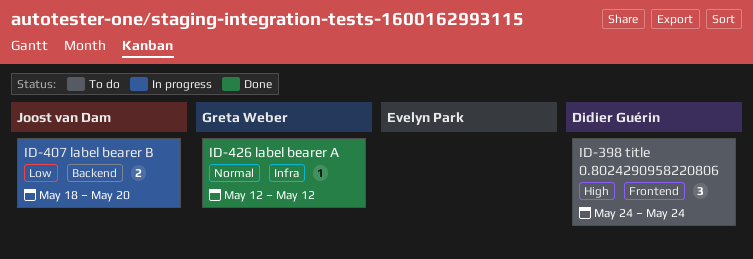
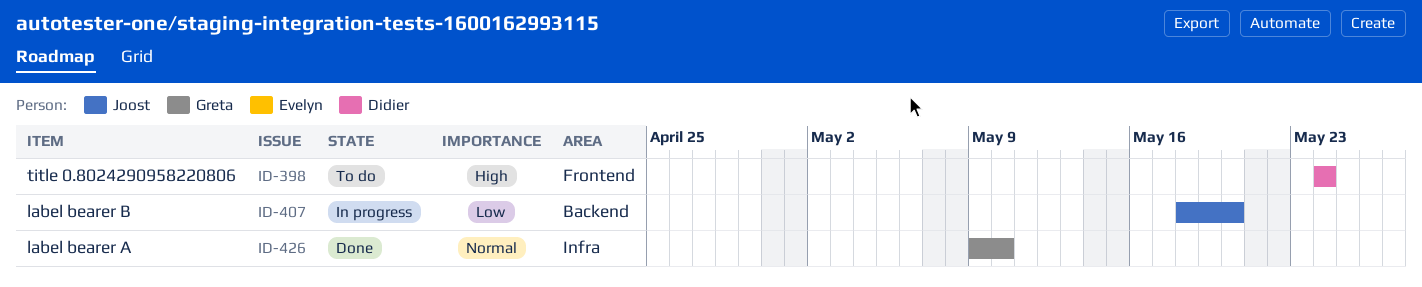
ID-426, start: May 12 -> May 9
ID-426, due: May 12 -> May 10

